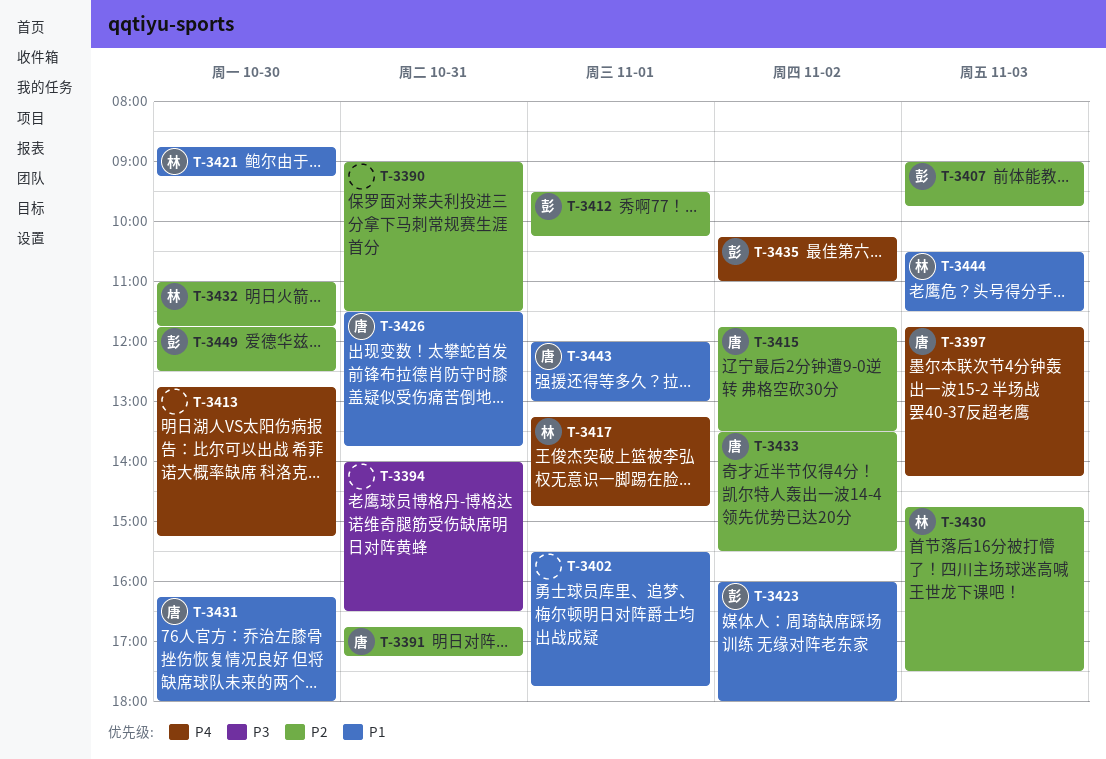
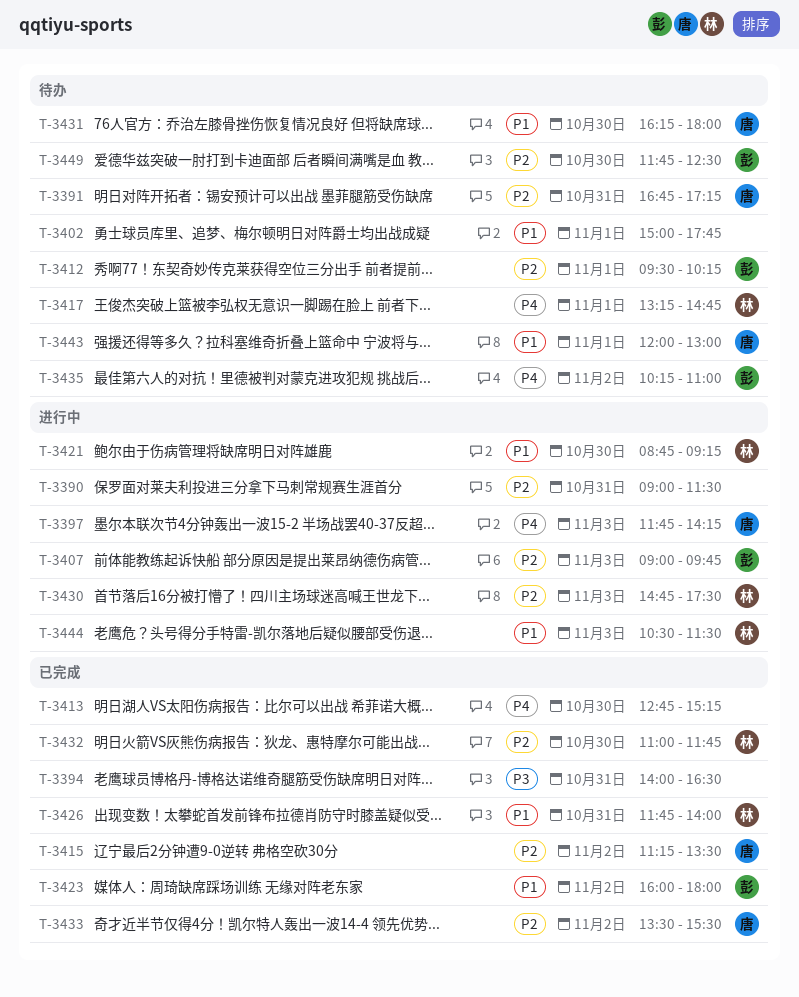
T-3402, begins: 15:30 -> 15:00
T-3415, begins: 11:45 -> 11:15
T-3426, owner: 唐 -> 林
T-3426, begins: 11:30 -> 11:45
T-3426, ends: 13:45 -> 14:00

